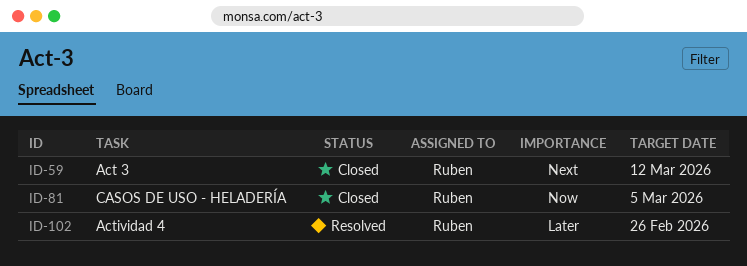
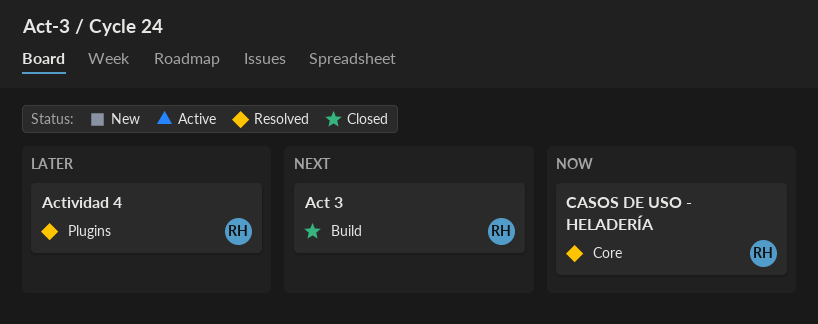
CASOS DE USO - HELADERÍA, status: Closed -> Resolved

